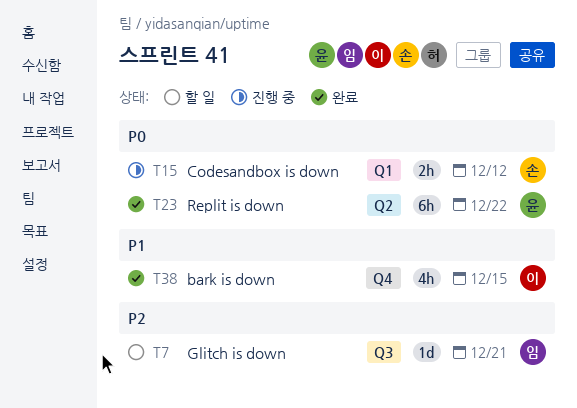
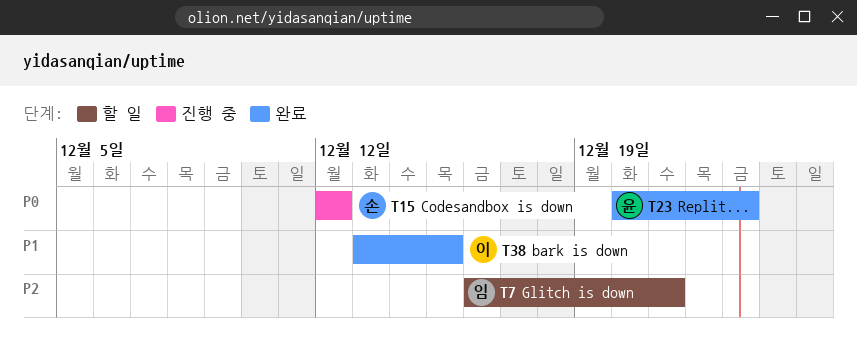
T23, due: Dec 22 -> Dec 23

